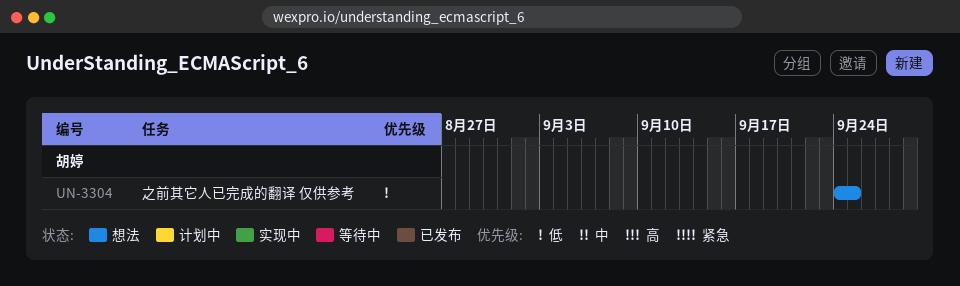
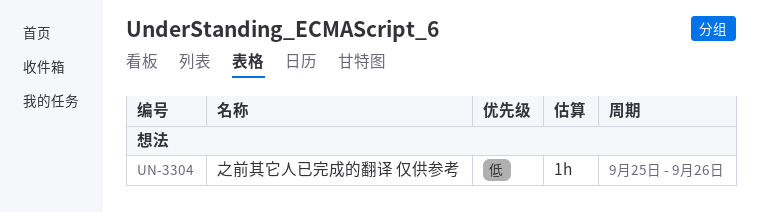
UN-3304, start: Sep 24 -> Sep 25
UN-3304, due: Sep 25 -> Sep 26

